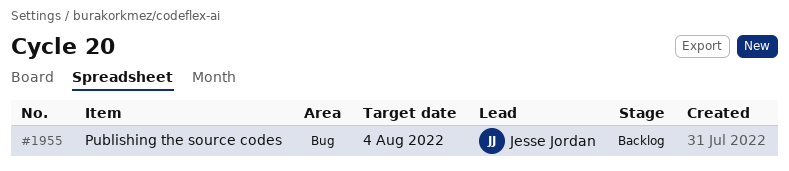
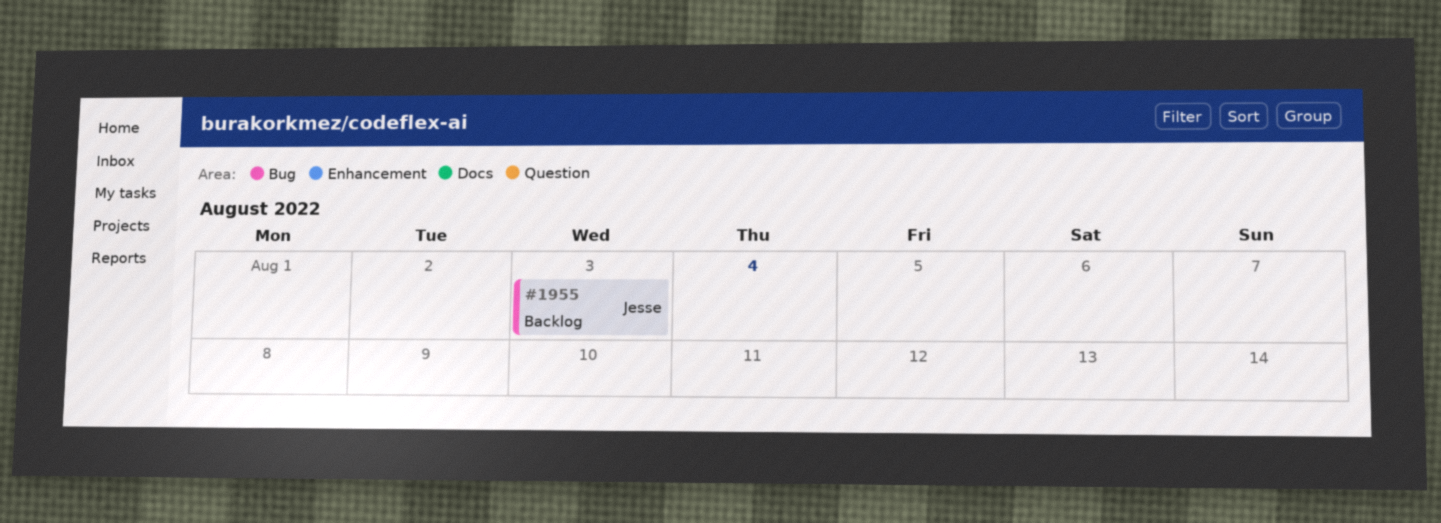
#1955, due: Aug 4 -> Aug 3

